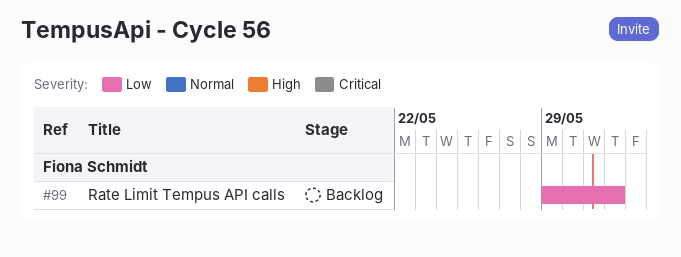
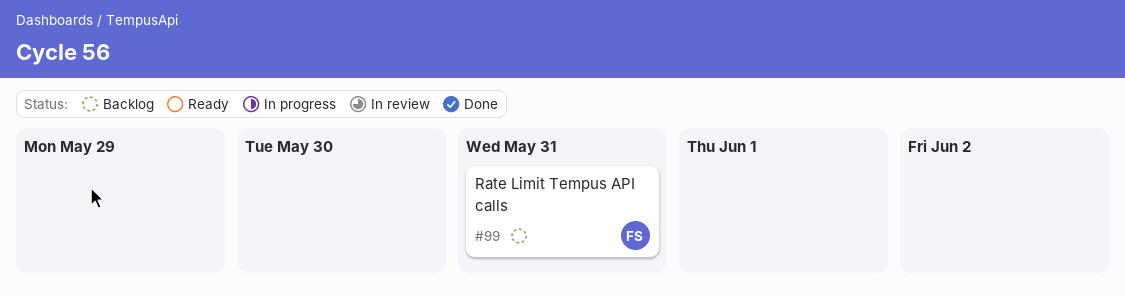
#99, due: Jun 1 -> May 31

